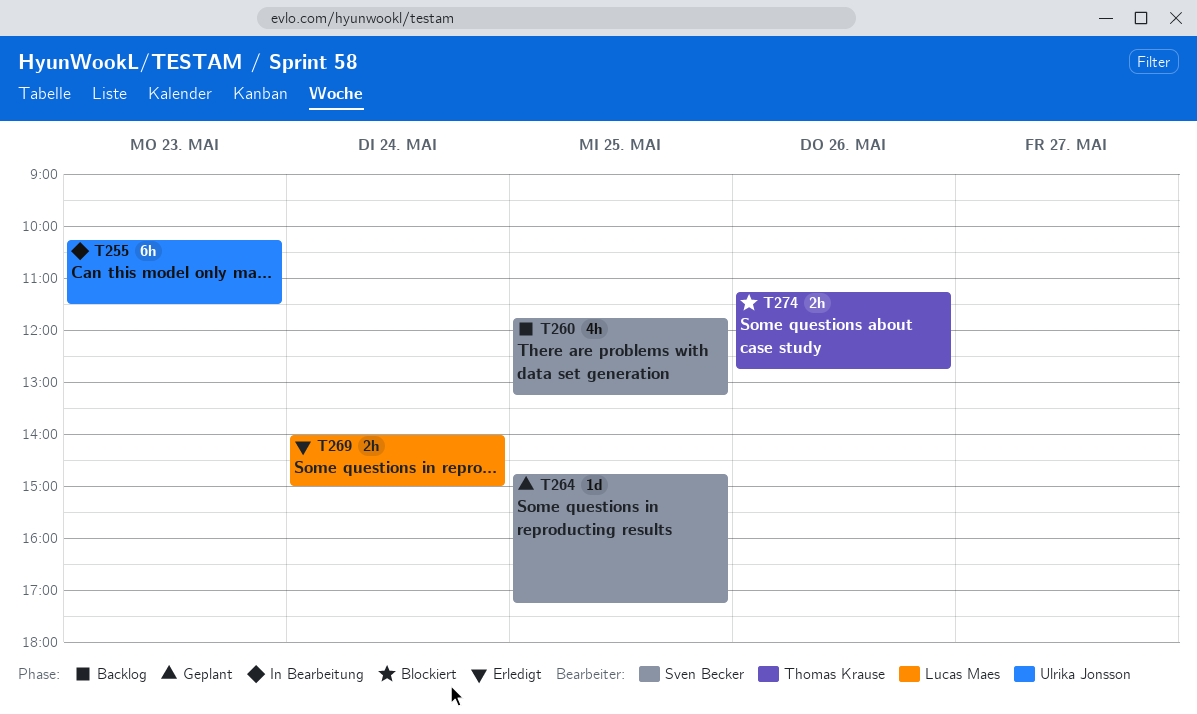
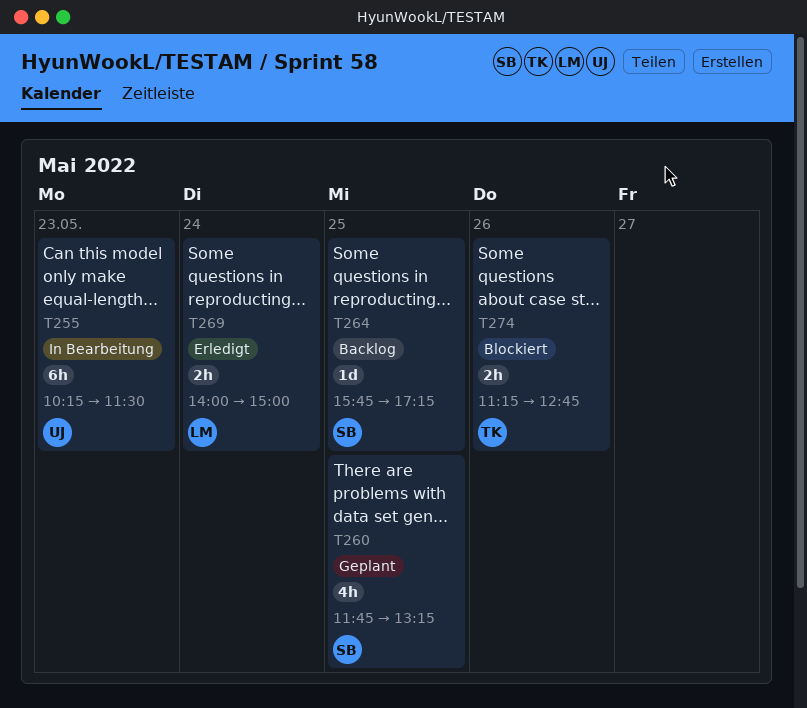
T260, status: Backlog -> Geplant
T264, status: Geplant -> Backlog
T264, begins: 14:45 -> 15:45

